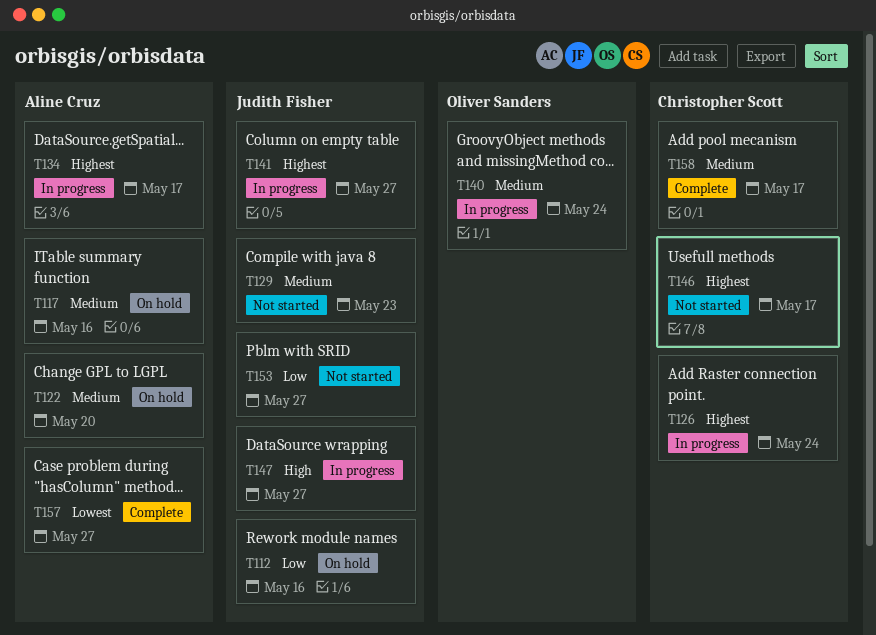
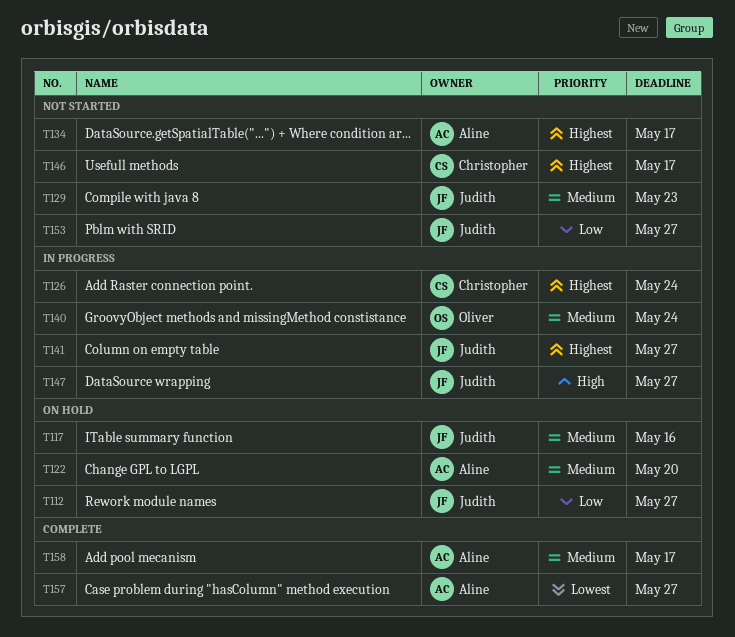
T112, due: May 16 -> May 27
T117, owner: Aline Cruz -> Judith Fisher
T134, status: In progress -> Not started
T158, owner: Christopher Scott -> Aline Cruz

